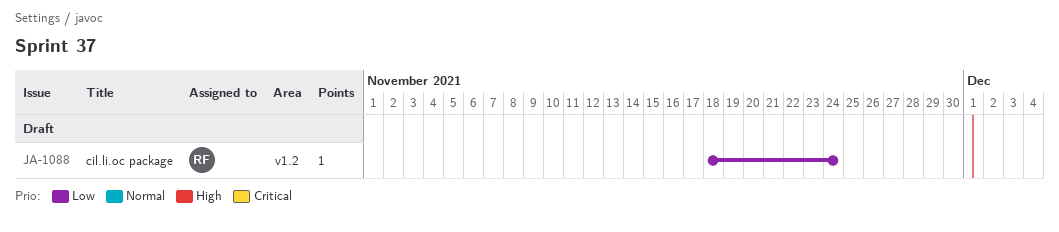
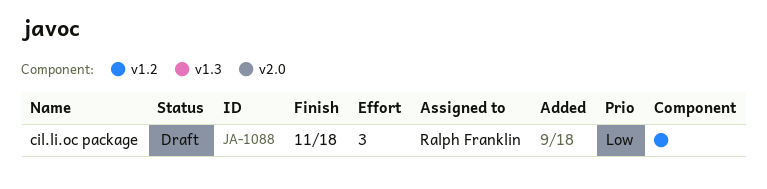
JA-1088, estimate: 1 -> 3
JA-1088, due: Nov 24 -> Nov 18

